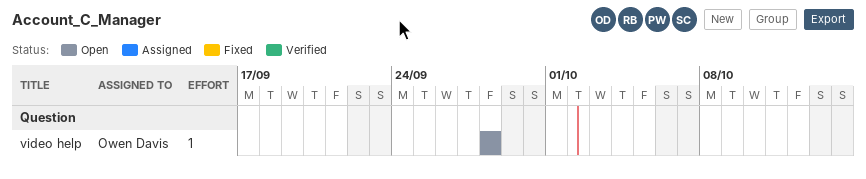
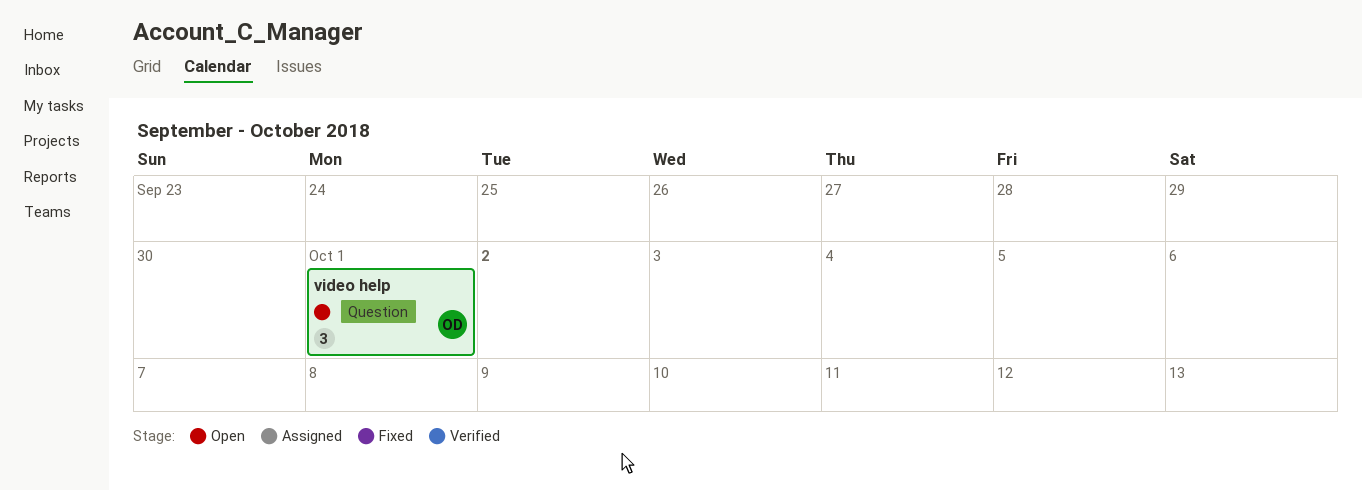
video help, estimate: 1 -> 3
video help, due: Sep 28 -> Oct 1

